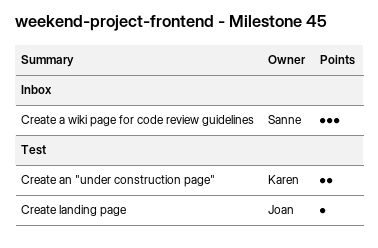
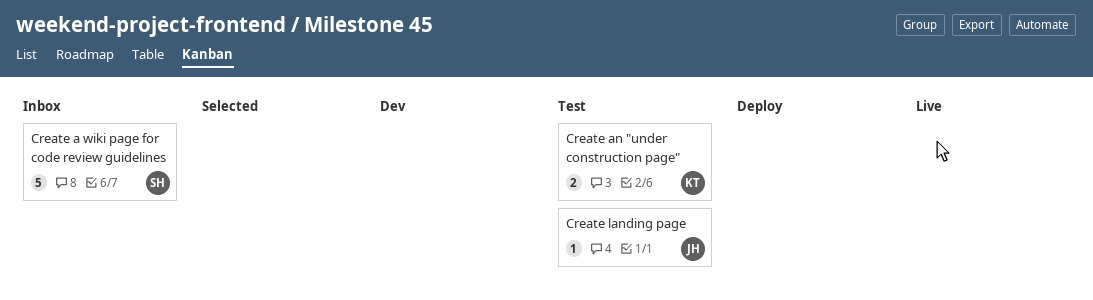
Create a wiki page for code review guidelines, estimate: 3 -> 5

